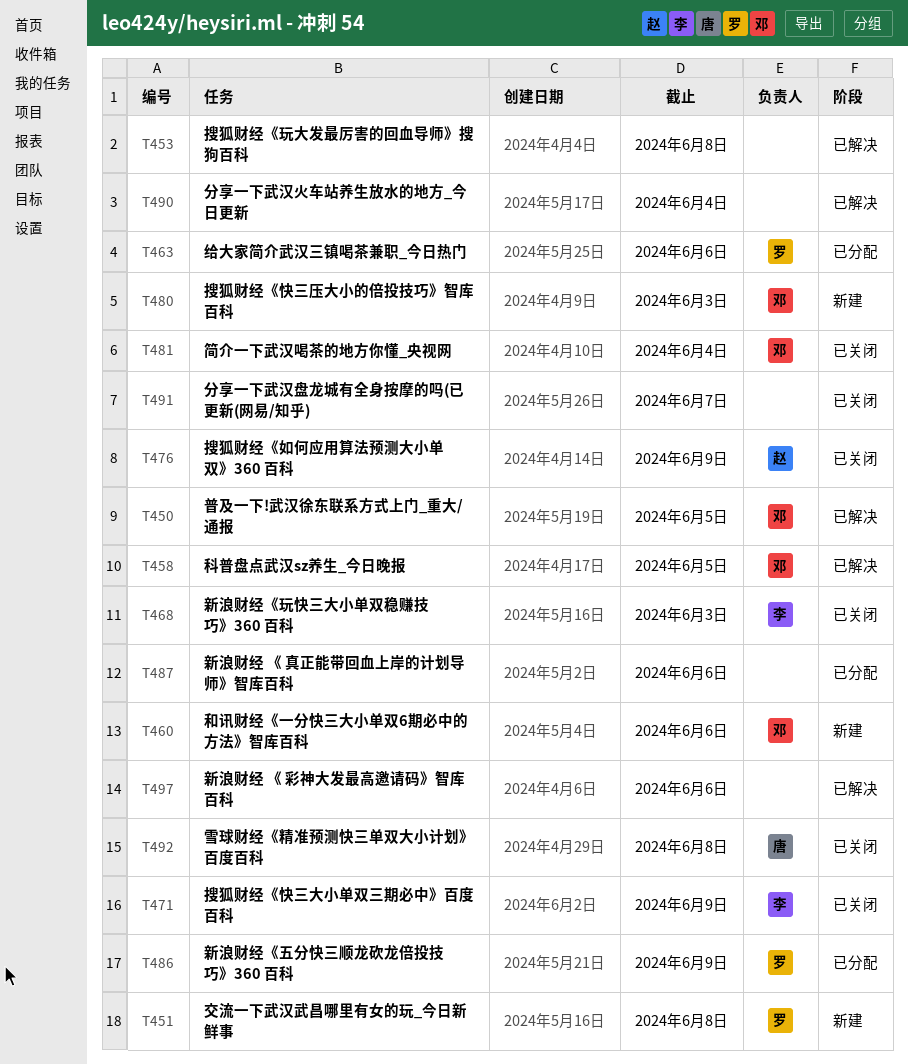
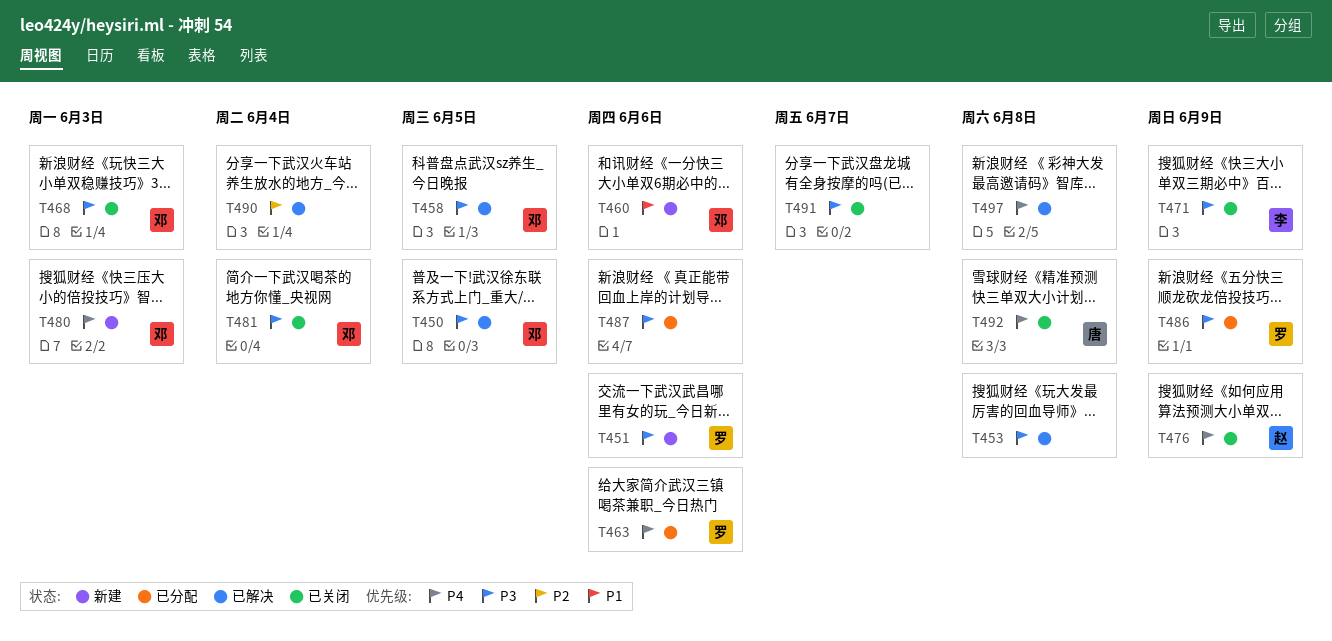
T451, due: Jun 8 -> Jun 6
T468, owner: 李 -> 邓
T497, due: Jun 6 -> Jun 8

